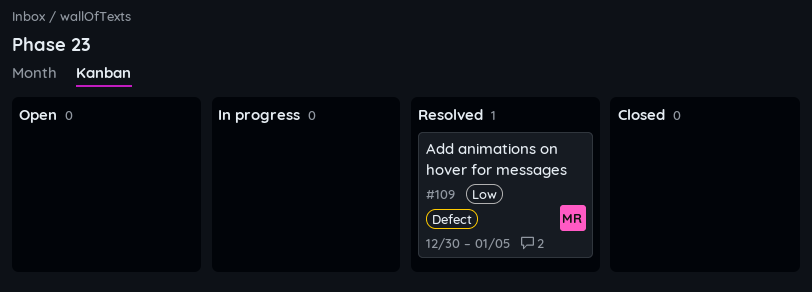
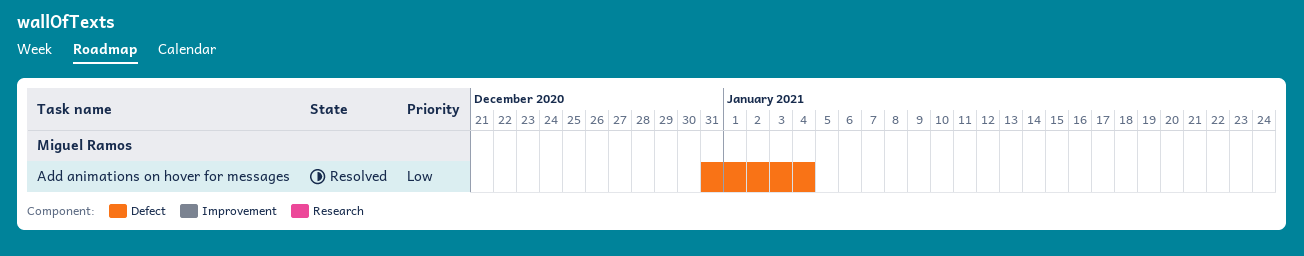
Add animations on hover for messages, start: Dec 30 -> Dec 31
Add animations on hover for messages, due: Jan 5 -> Jan 4

